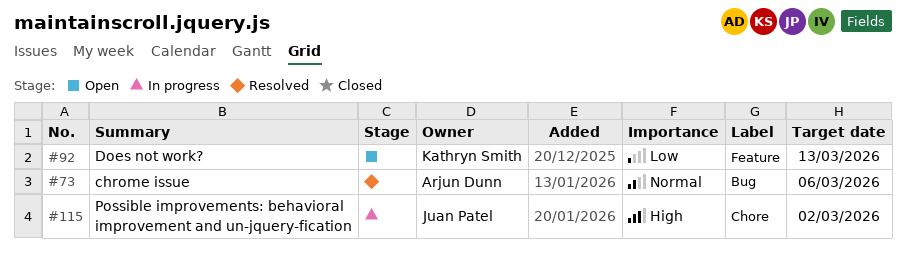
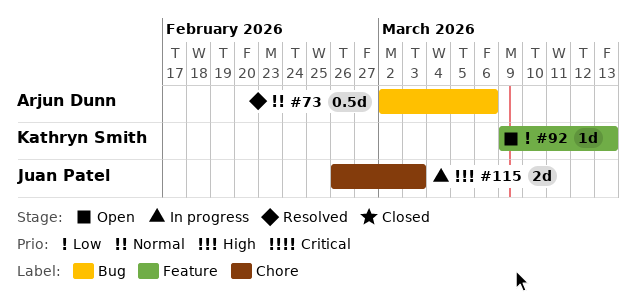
#115, due: Mar 2 -> Mar 3

